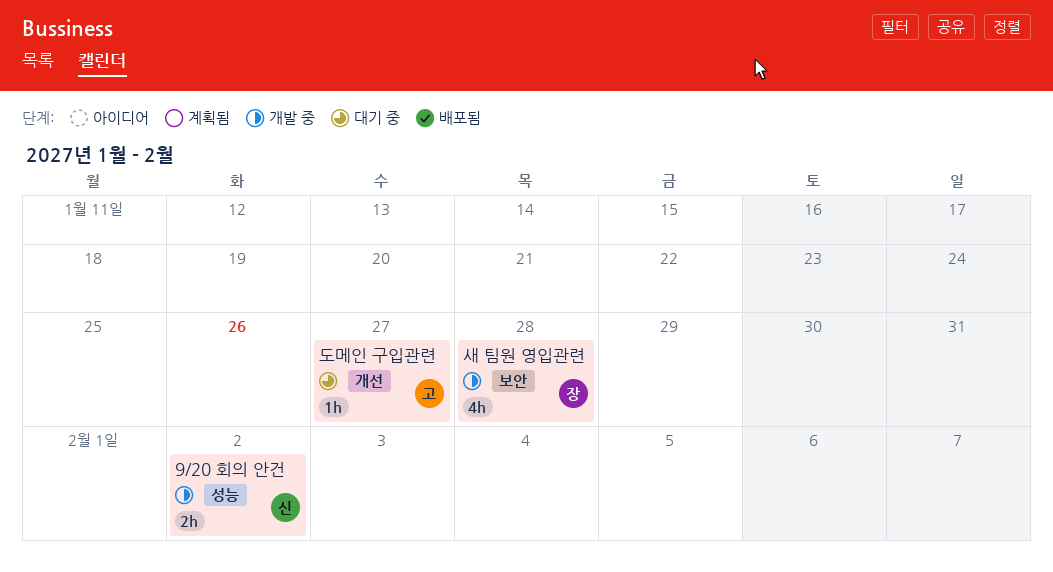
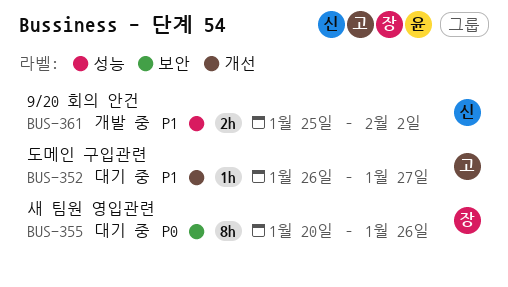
새 팀원 영입관련, status: 개발 중 -> 대기 중
새 팀원 영입관련, estimate: 4h -> 8h
새 팀원 영입관련, due: Jan 28 -> Jan 26

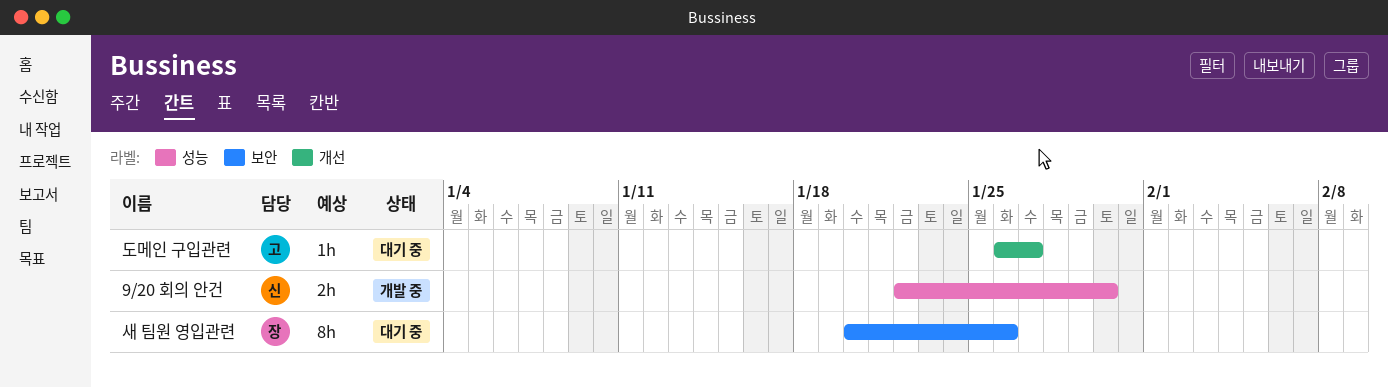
9/20 회의 안건, start: Jan 25 -> Jan 22
9/20 회의 안건, due: Feb 2 -> Jan 30

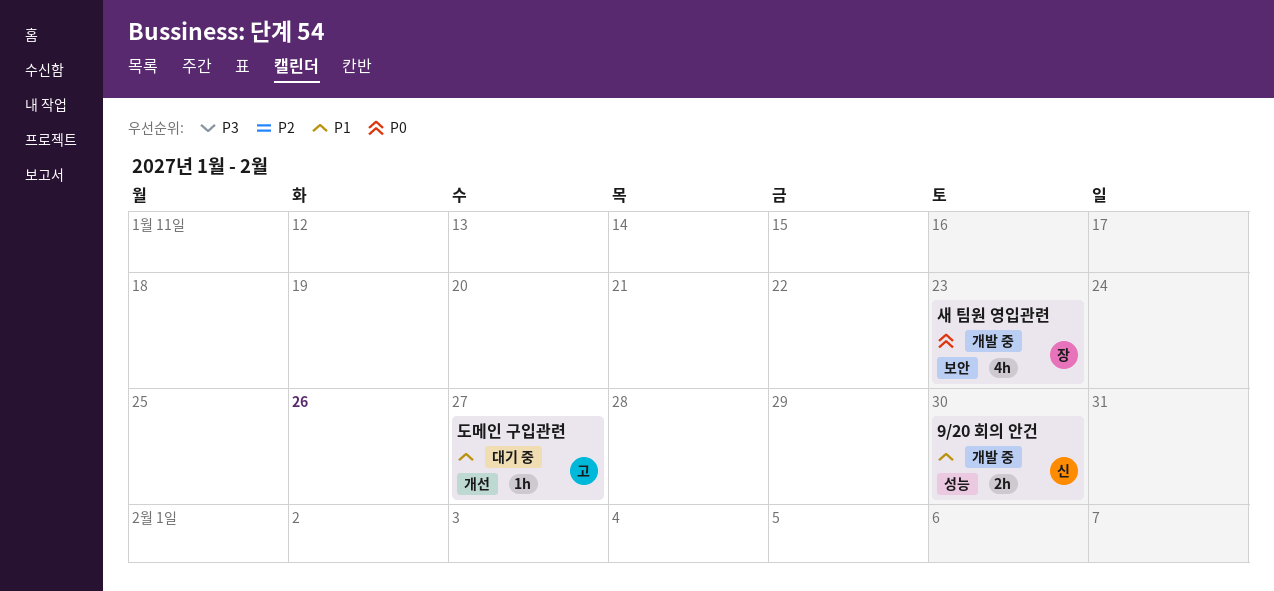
새 팀원 영입관련, status: 대기 중 -> 개발 중
새 팀원 영입관련, estimate: 8h -> 4h
새 팀원 영입관련, due: Jan 26 -> Jan 23

